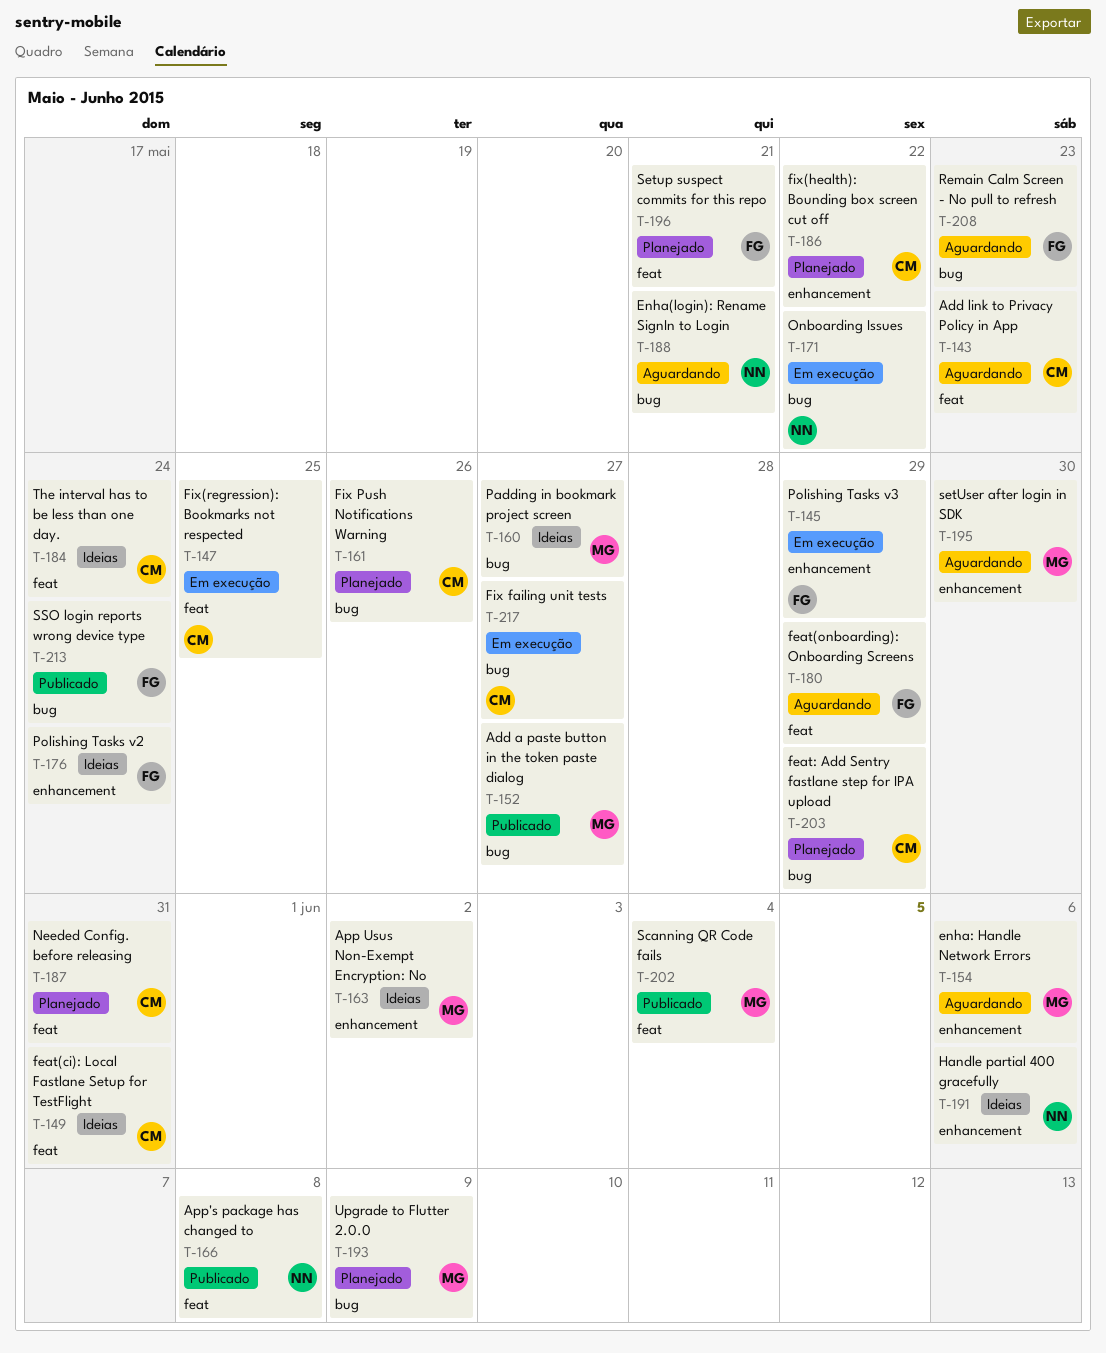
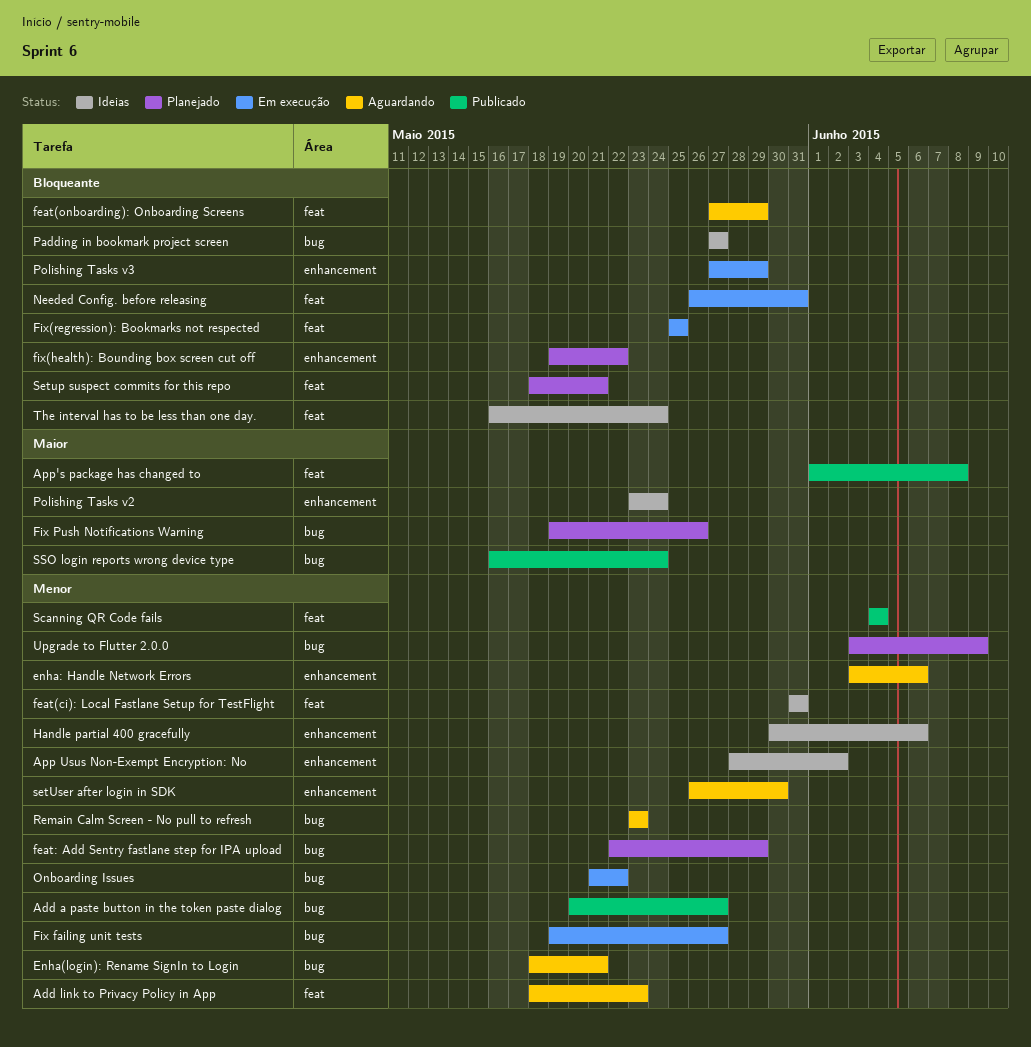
Needed Config. before releasing, status: Planejado -> Em execução

